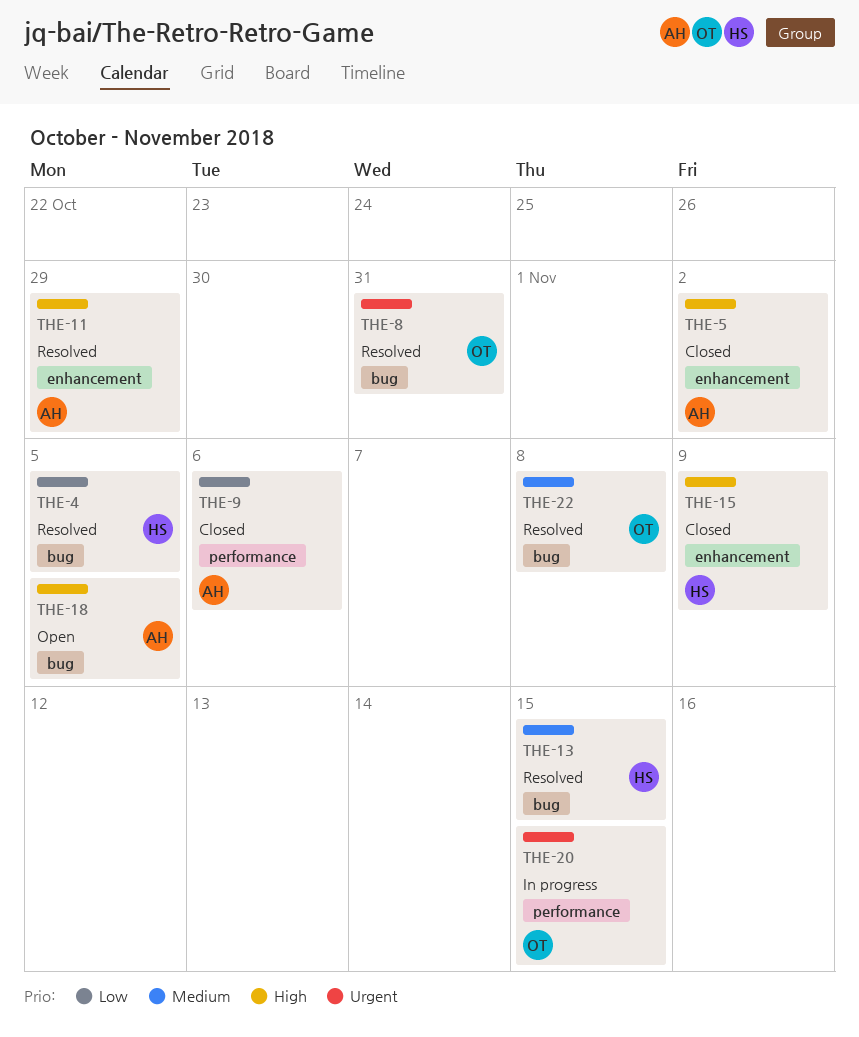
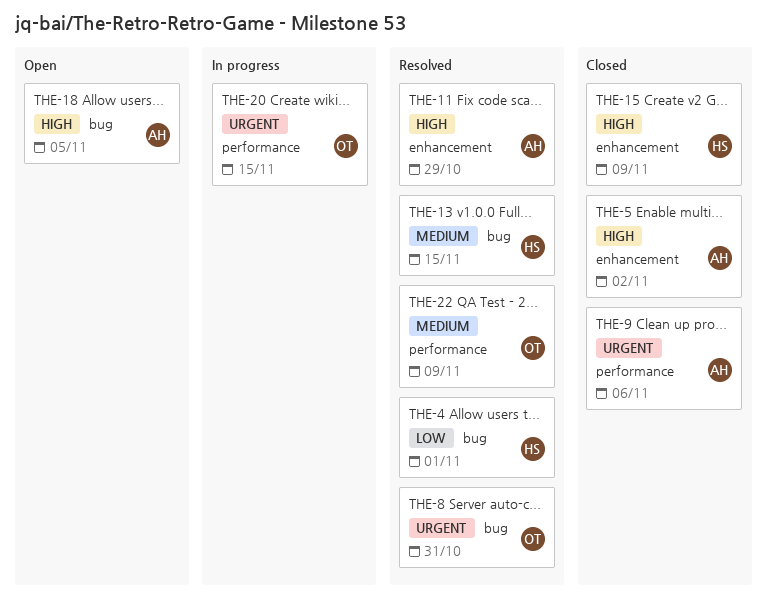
THE-4, due: Nov 5 -> Nov 1
THE-9, priority: Low -> Urgent
THE-22, label: bug -> performance
THE-22, due: Nov 8 -> Nov 9

